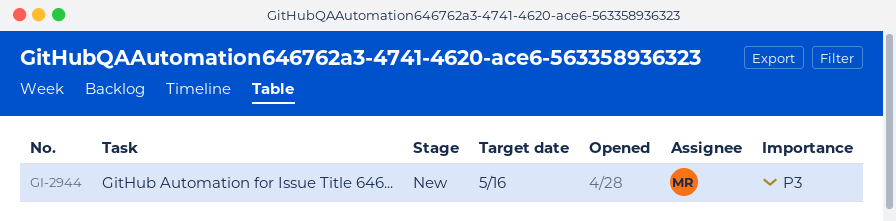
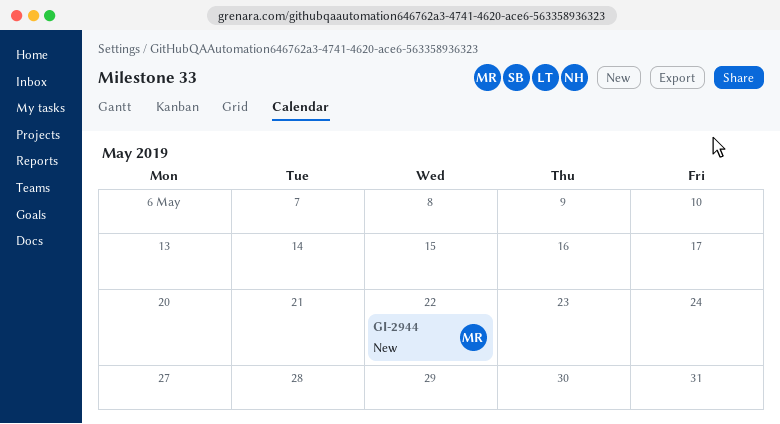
GI-2944, due: May 16 -> May 22

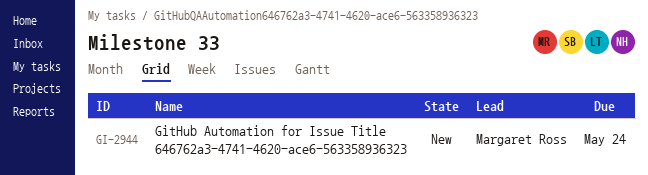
GI-2944, due: May 22 -> May 24

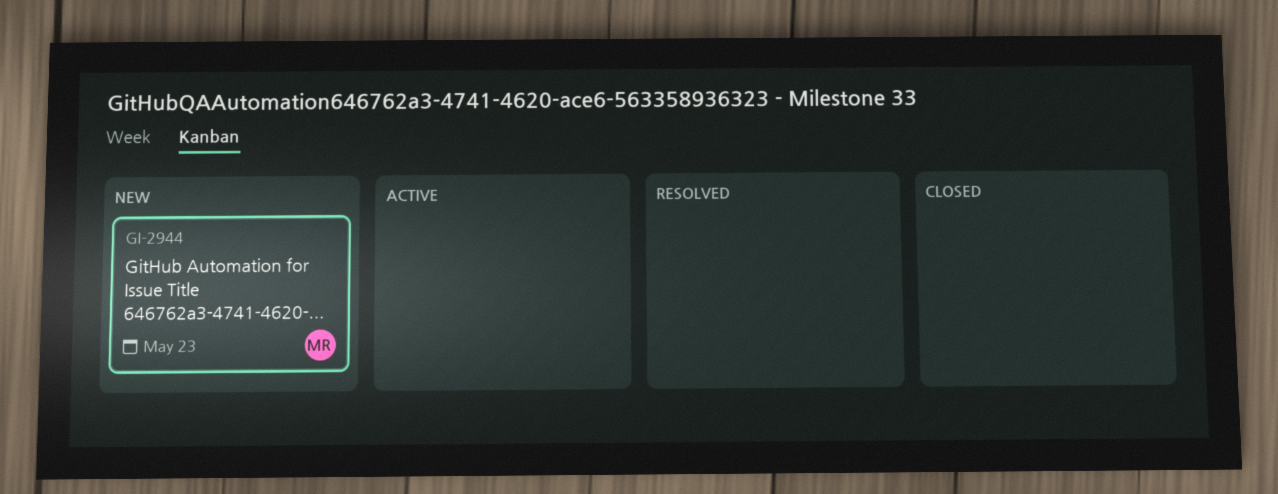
GI-2944, due: May 24 -> May 23

